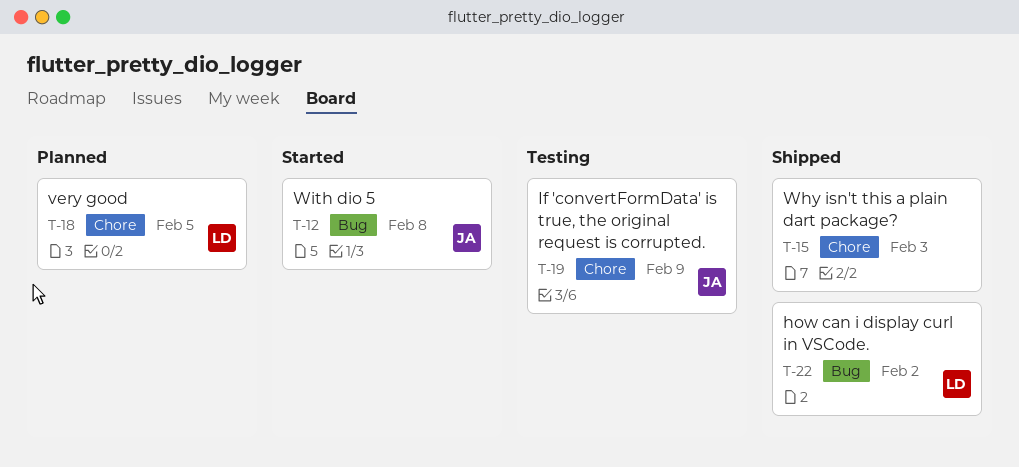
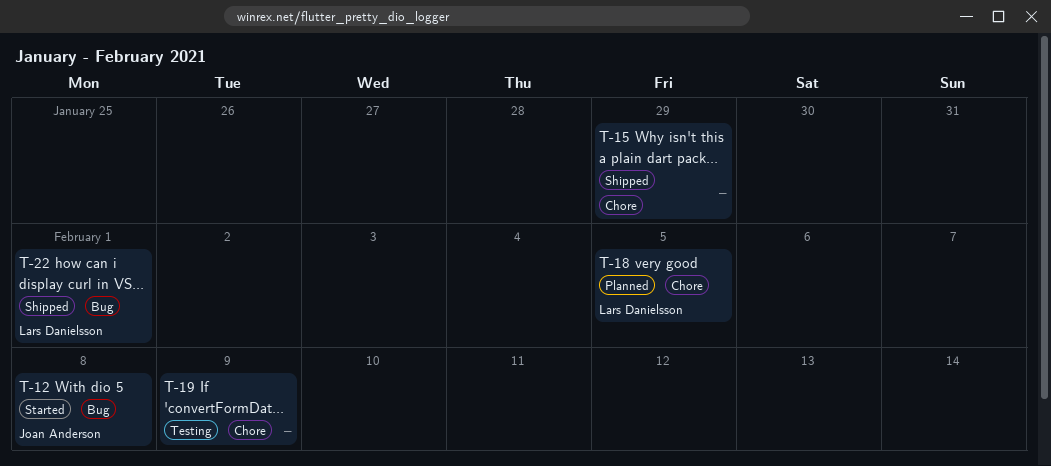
T-15, due: Feb 3 -> Jan 29
T-19, owner: Joan Anderson -> none
T-22, due: Feb 2 -> Feb 1

